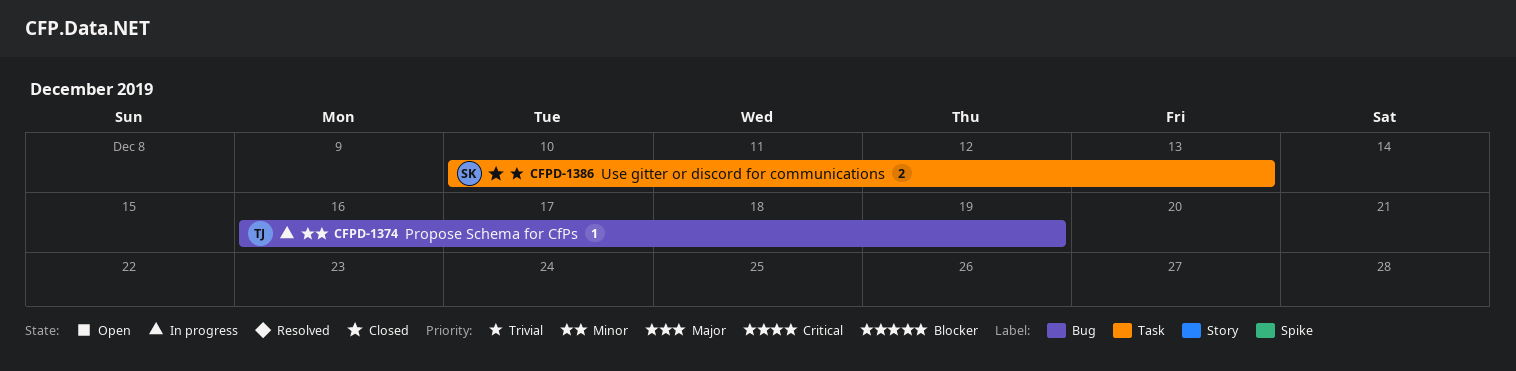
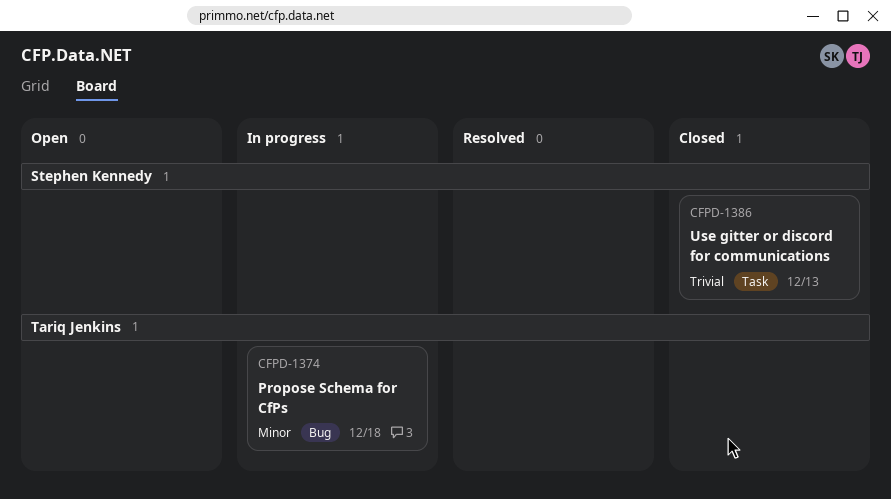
CFPD-1374, due: Dec 19 -> Dec 18

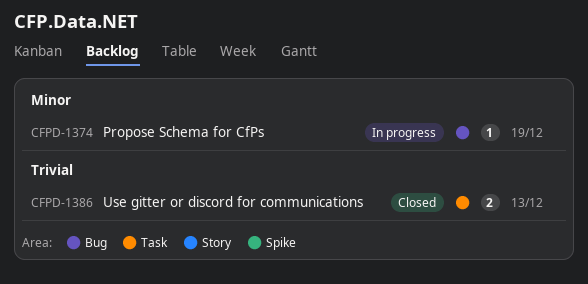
CFPD-1374, due: Dec 18 -> Dec 19

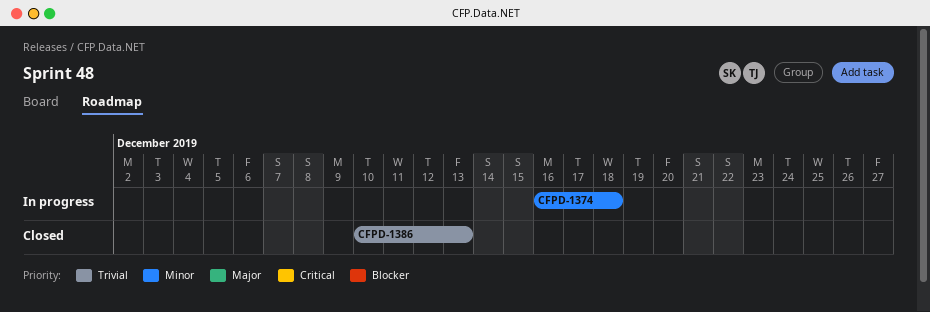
CFPD-1374, due: Dec 19 -> Dec 18

